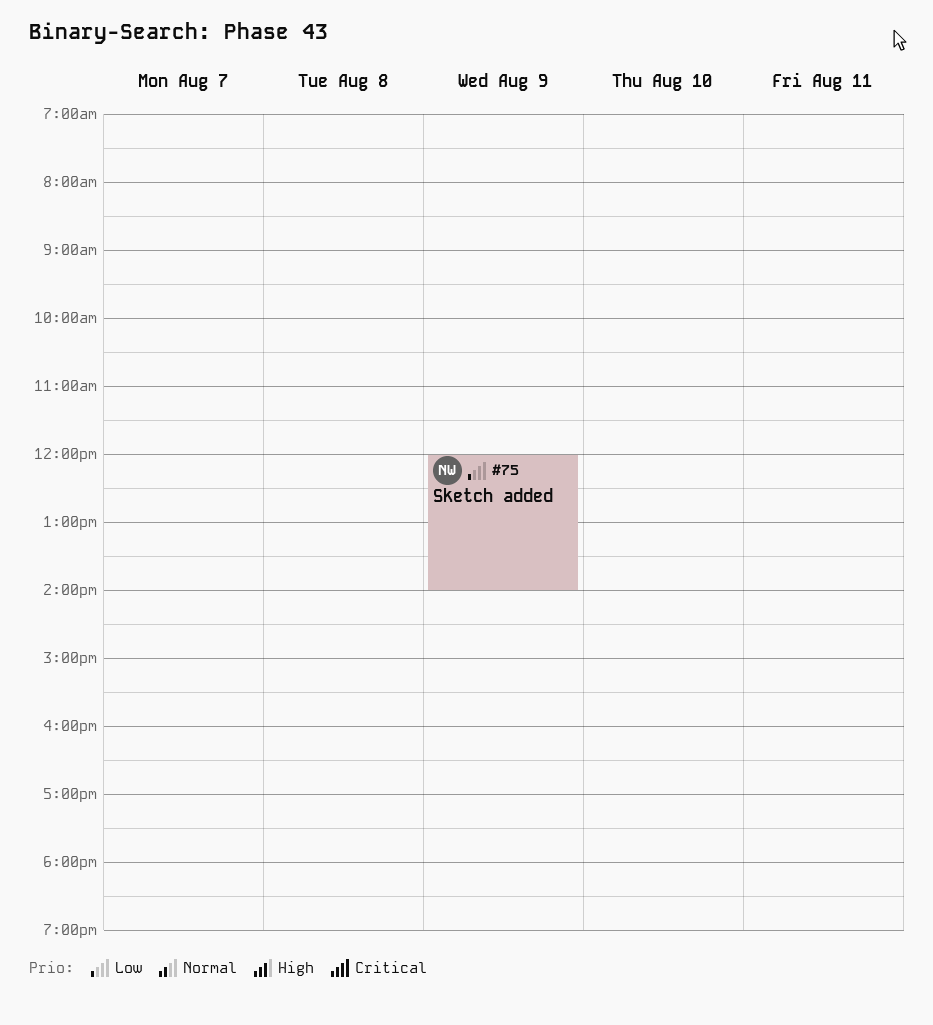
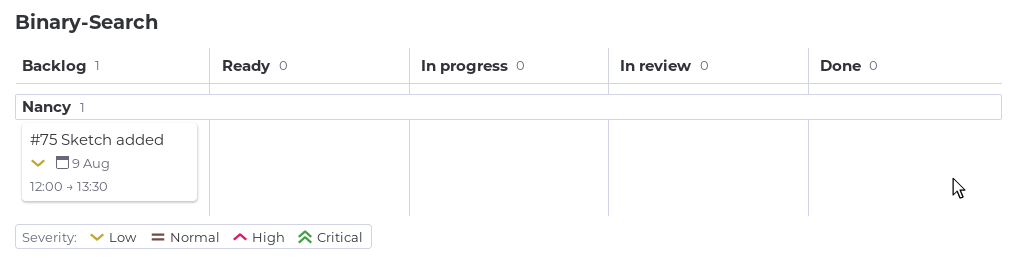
#75, ends: 14:00 -> 13:30

